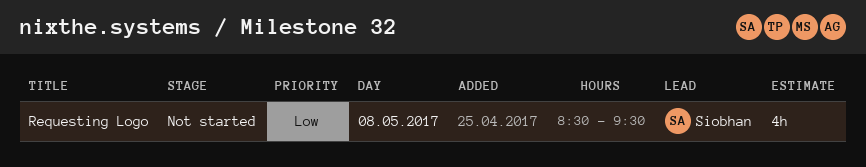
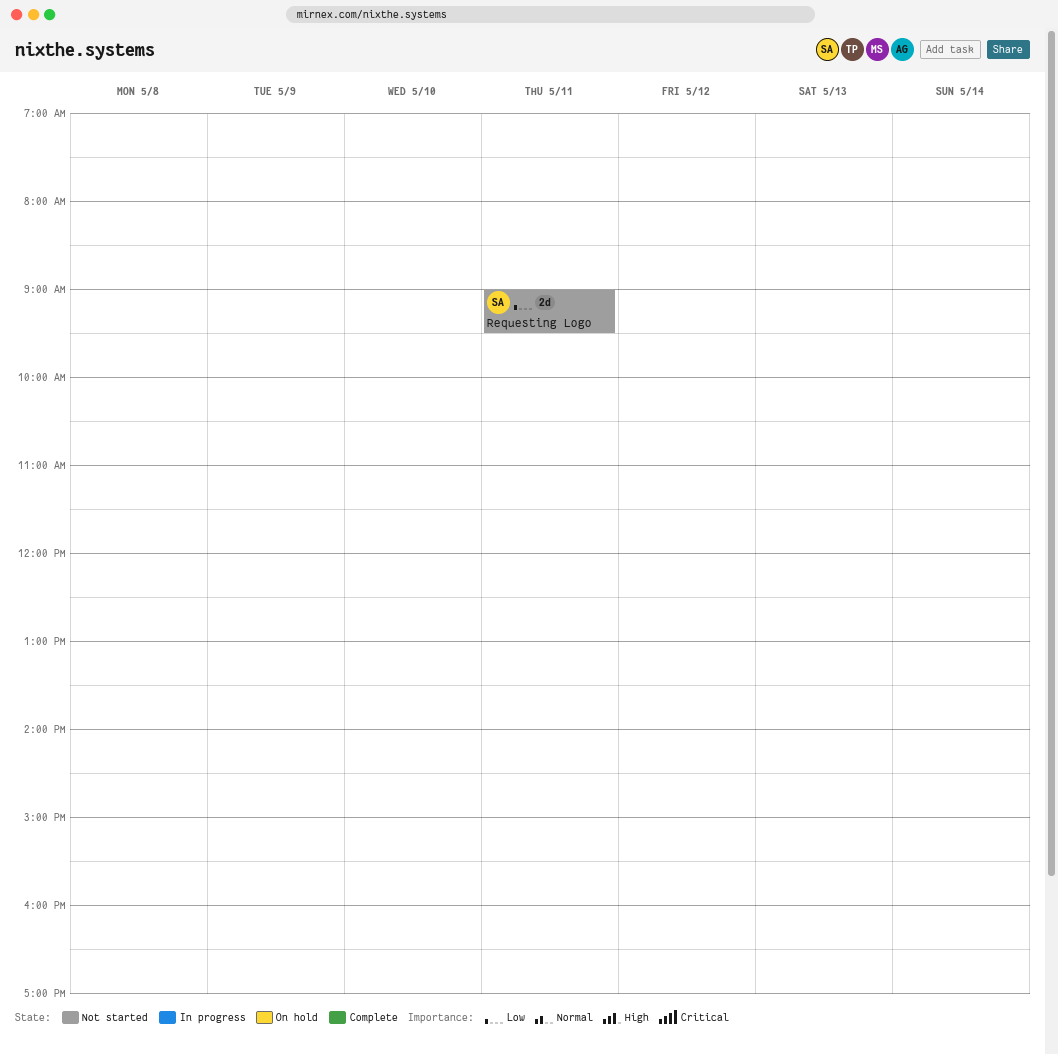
Requesting Logo, estimate: 4h -> 2d
Requesting Logo, day: May 8 -> May 11
Requesting Logo, begins: 08:30 -> 09:00

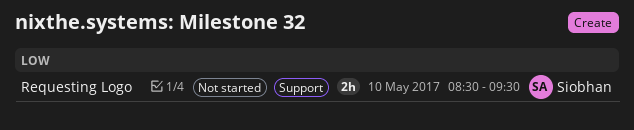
Requesting Logo, estimate: 2d -> 2h
Requesting Logo, day: May 11 -> May 10
Requesting Logo, begins: 09:00 -> 08:30

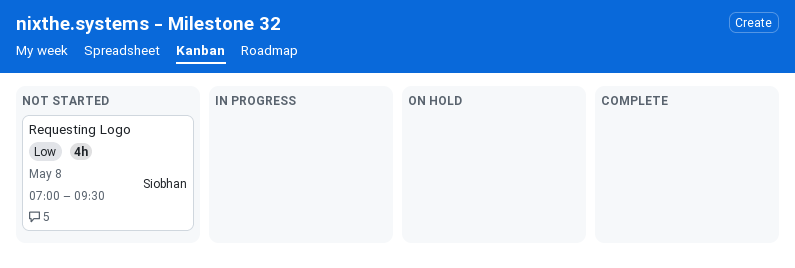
Requesting Logo, estimate: 2h -> 4h
Requesting Logo, day: May 10 -> May 8
Requesting Logo, begins: 08:30 -> 07:00

